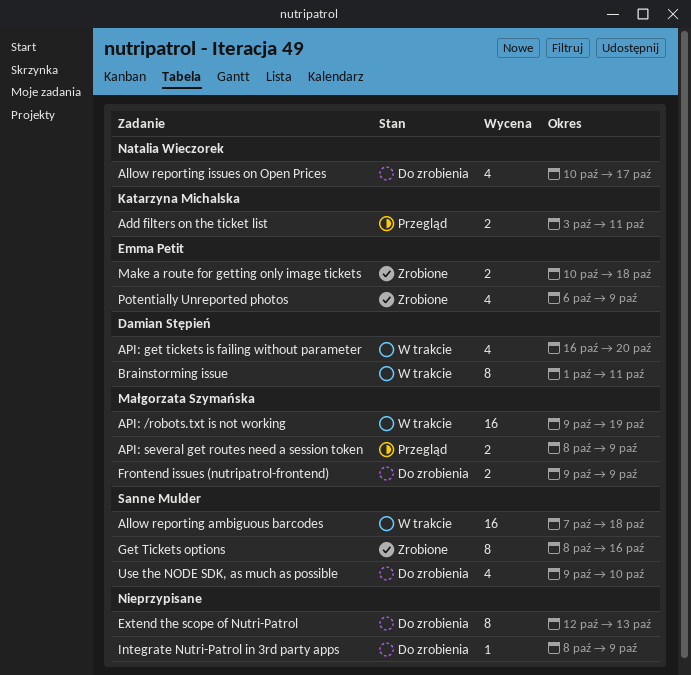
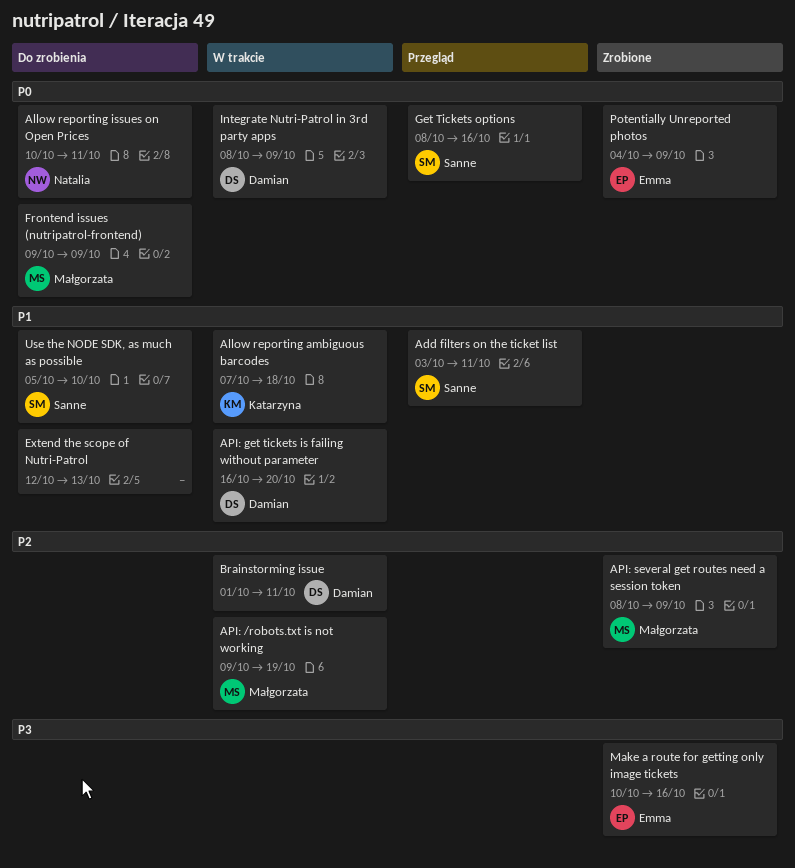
Add filters on the ticket list, owner: Katarzyna Michalska -> Sanne Mulder
Allow reporting ambiguous barcodes, owner: Sanne Mulder -> Katarzyna Michalska
Allow reporting issues on Open Prices, due: Oct 17 -> Oct 11
API: several get routes need a session token, status: Przegląd -> Zrobione
Get Tickets options, status: Zrobione -> Przegląd
Integrate Nutri-Patrol in 3rd party apps, status: Do zrobienia -> W trakcie
Integrate Nutri-Patrol in 3rd party apps, owner: none -> Damian Stępień
Make a route for getting only image tickets, due: Oct 18 -> Oct 16
Potentially Unreported photos, start: Oct 6 -> Oct 4
Use the NODE SDK, as much as possible, start: Oct 9 -> Oct 5

